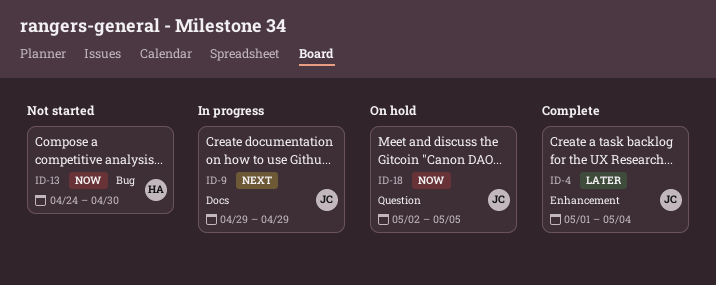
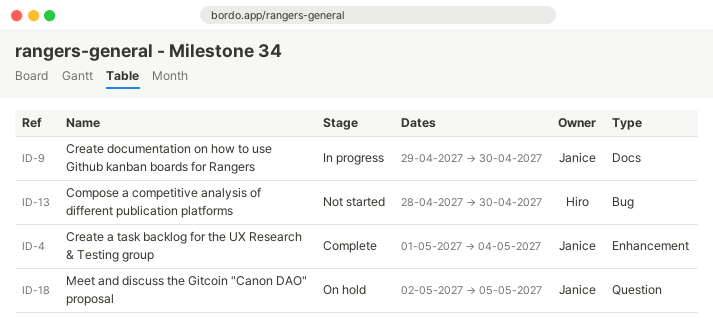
ID-9, due: Apr 29 -> Apr 30
ID-13, start: Apr 24 -> Apr 28

